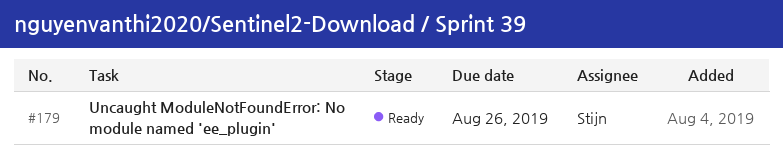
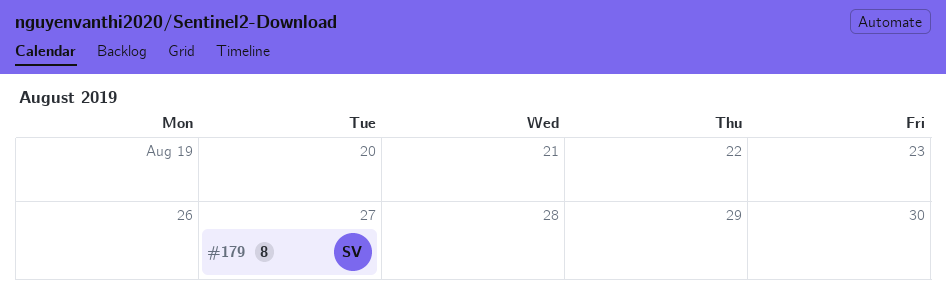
#179, due: Aug 26 -> Aug 27

